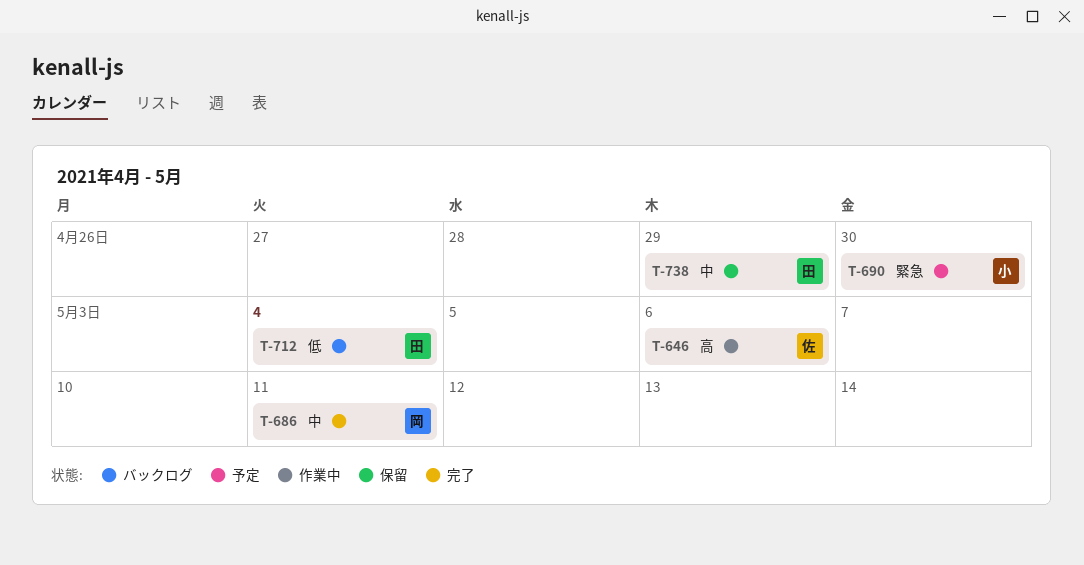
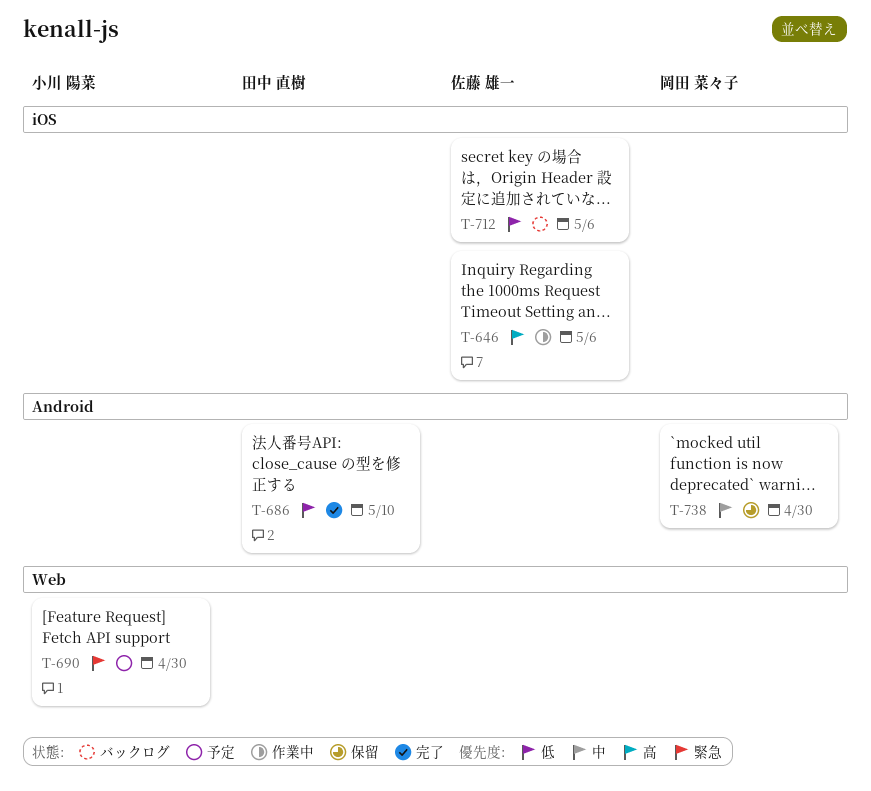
T-686, owner: 岡田 菜々子 -> 田中 直樹
T-686, priority: 中 -> 低
T-686, due: May 11 -> May 10
T-712, owner: 田中 直樹 -> 佐藤 雄一
T-712, due: May 4 -> May 6
T-738, owner: 田中 直樹 -> 岡田 菜々子
T-738, due: Apr 29 -> Apr 30

